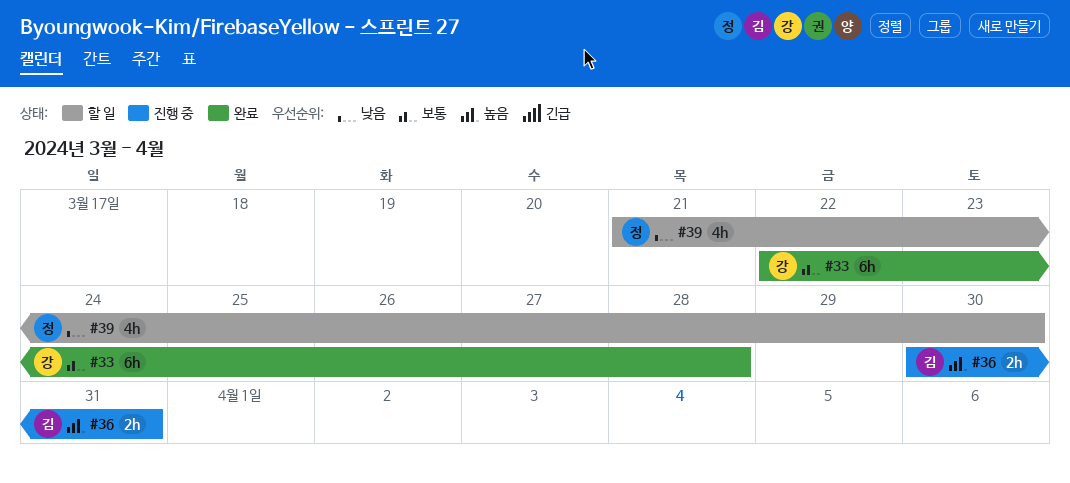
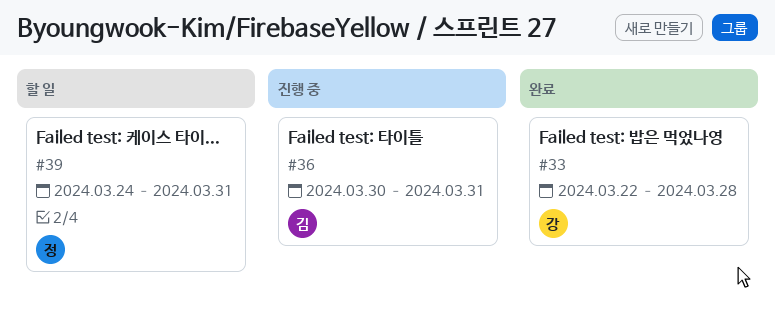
#39, start: Mar 21 -> Mar 24
#39, due: Mar 30 -> Mar 31

